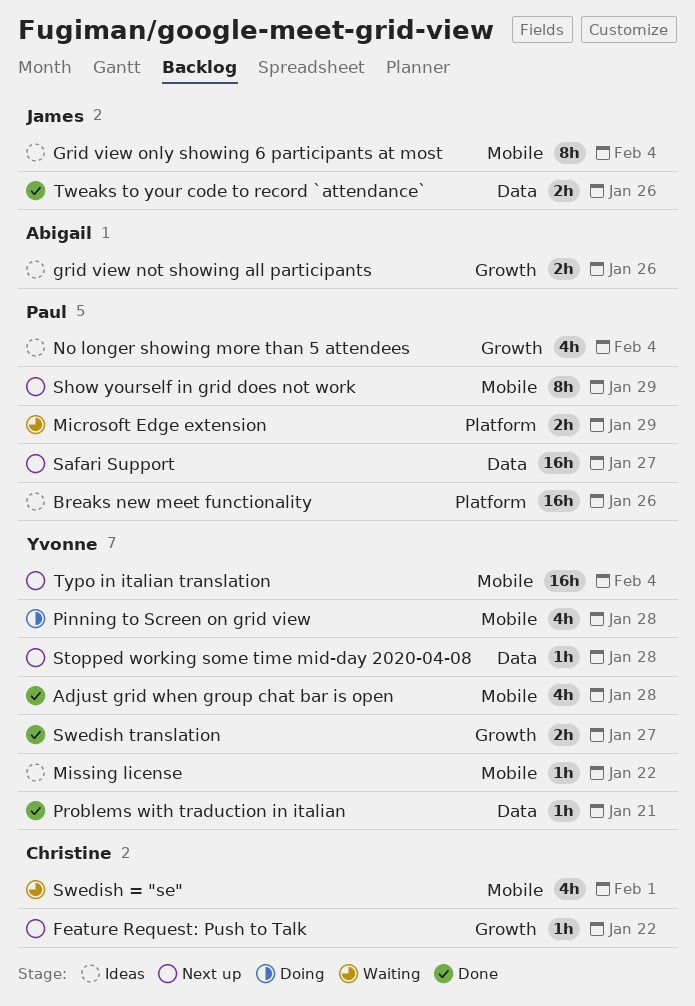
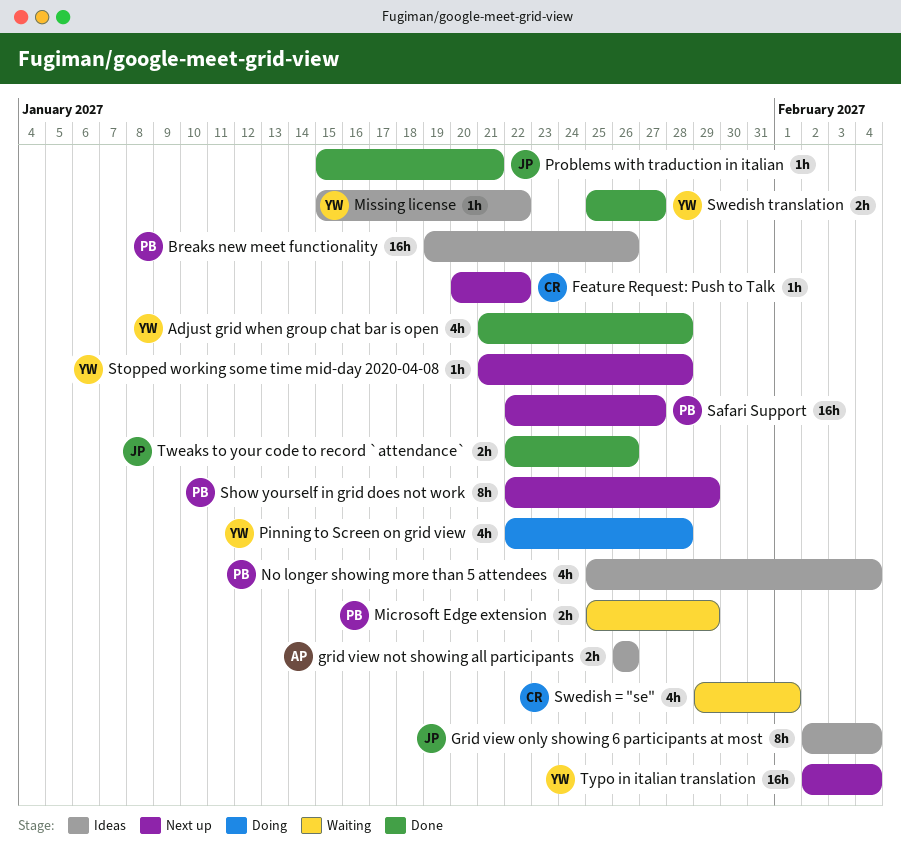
Problems with traduction in italian, owner: Yvonne -> James

